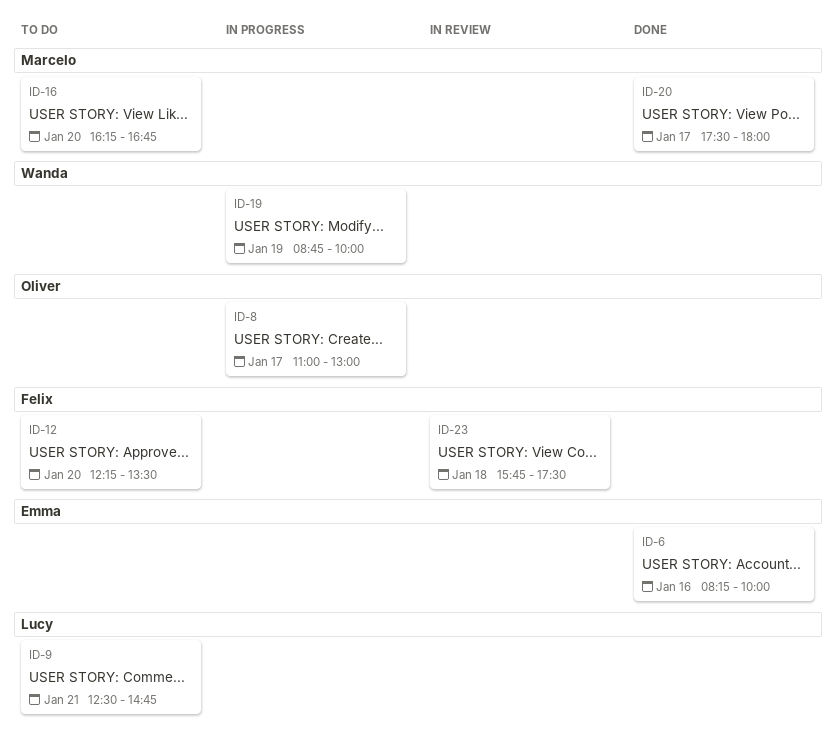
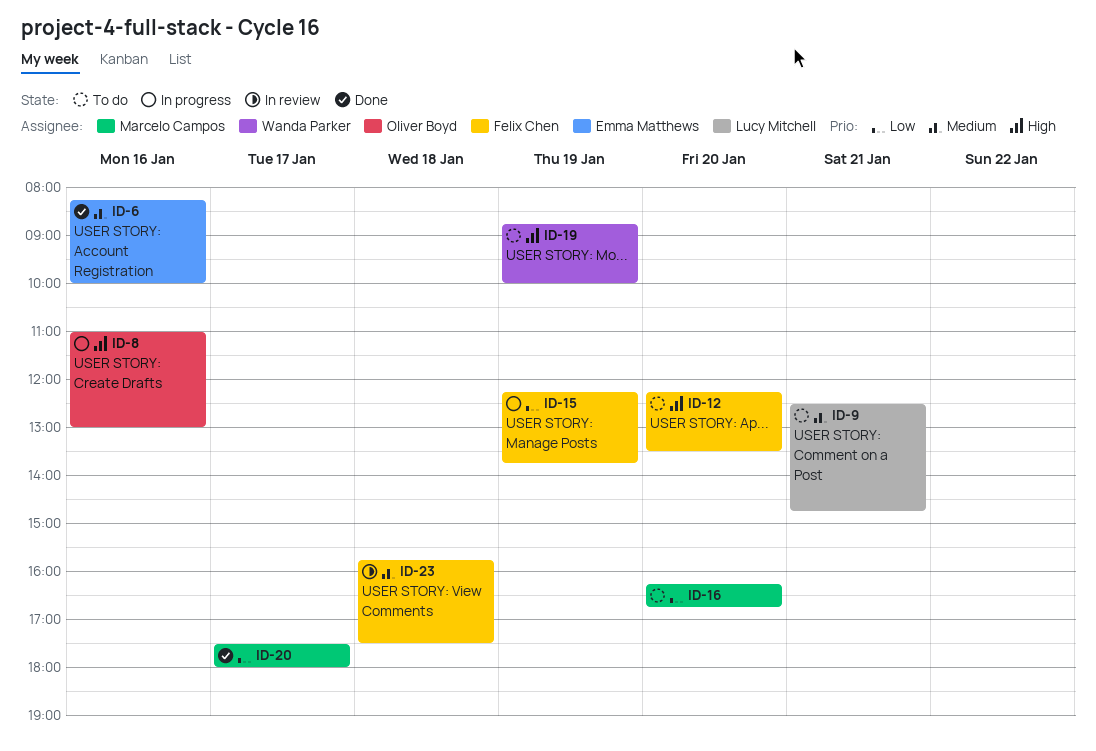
ID-8, day: Jan 17 -> Jan 16
ID-15: none -> present
ID-19, status: In progress -> To do

